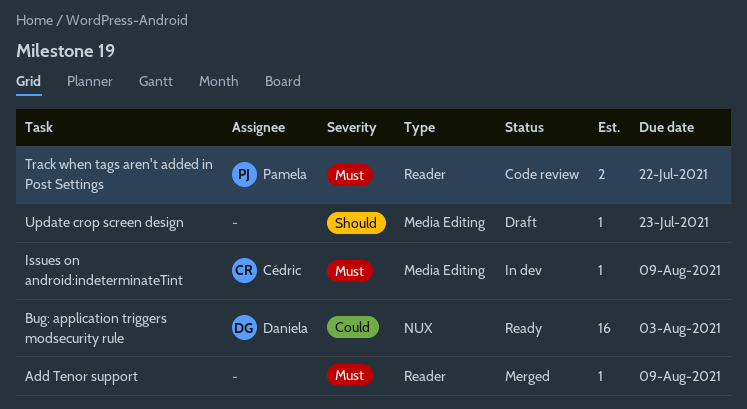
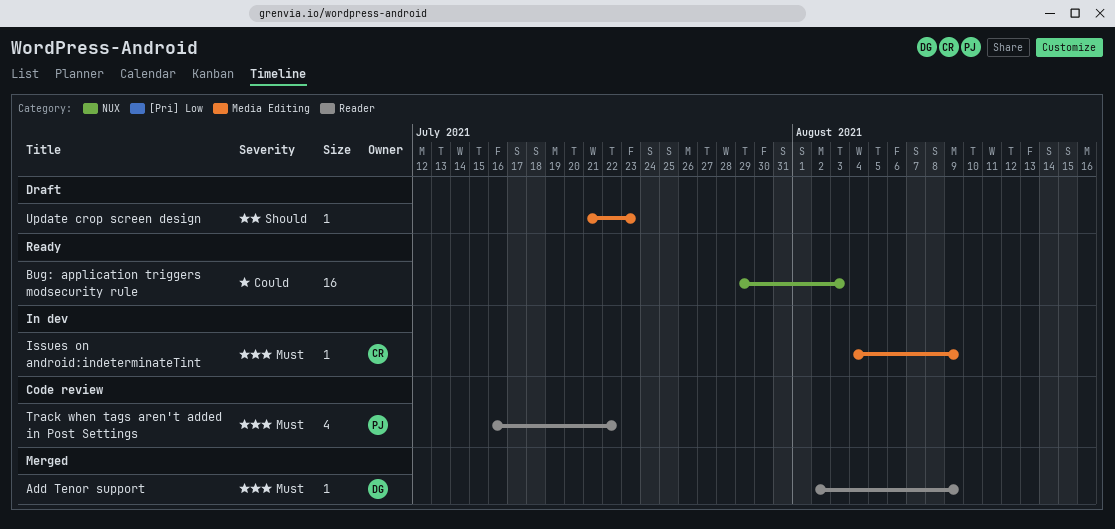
Add Tenor support, owner: none -> Daniela
Bug: application triggers modsecurity rule, owner: Daniela -> none
Track when tags aren't added in Post Settings, estimate: 2 -> 4

